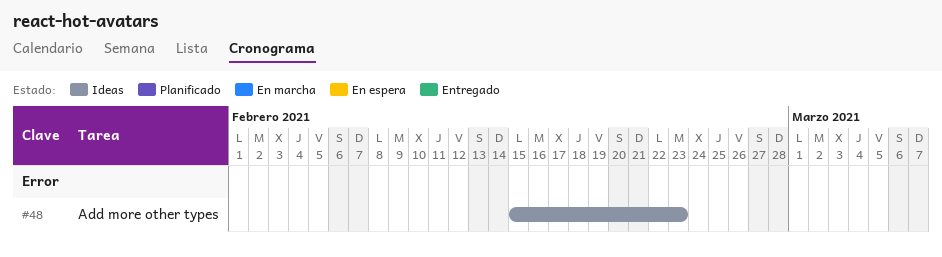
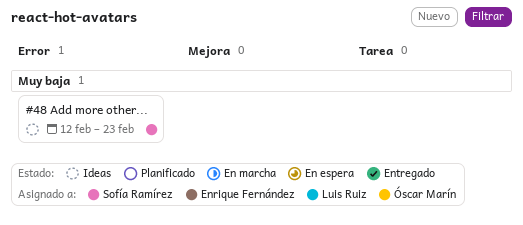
#48, start: Feb 15 -> Feb 12

